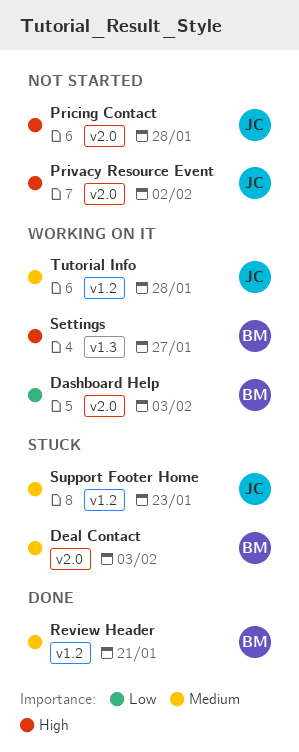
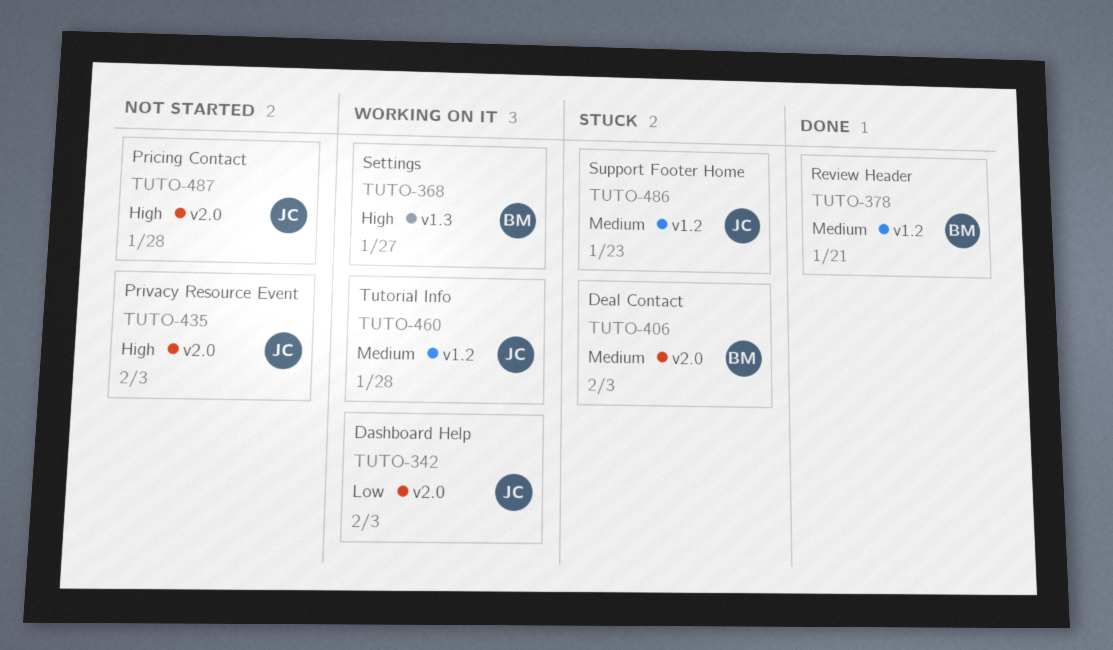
Dashboard Help, owner: BM -> JC
Privacy Resource Event, due: Feb 2 -> Feb 3

